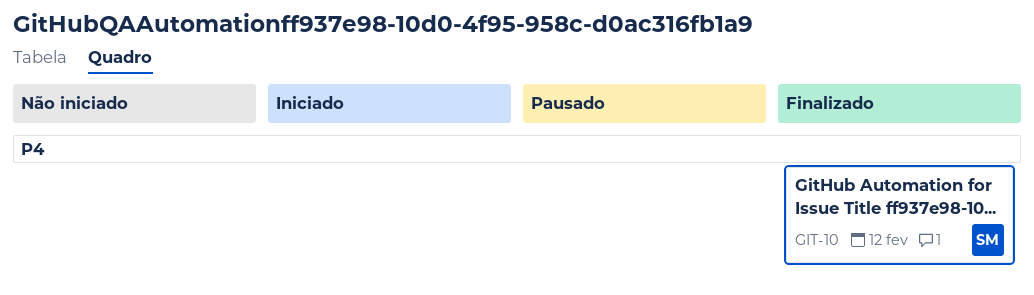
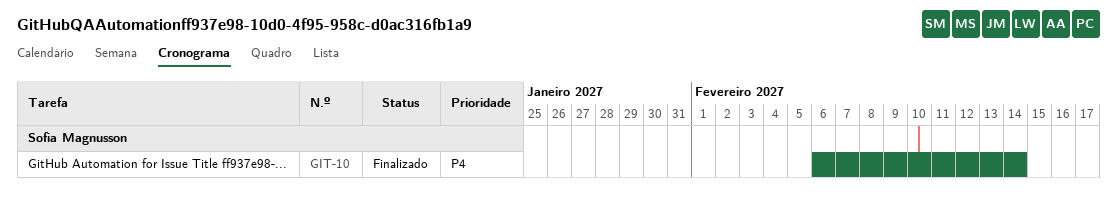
GIT-10, due: Feb 12 -> Feb 14

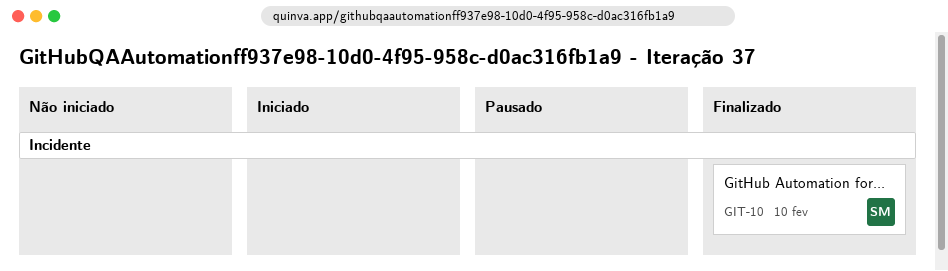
GIT-10, due: Feb 14 -> Feb 10

